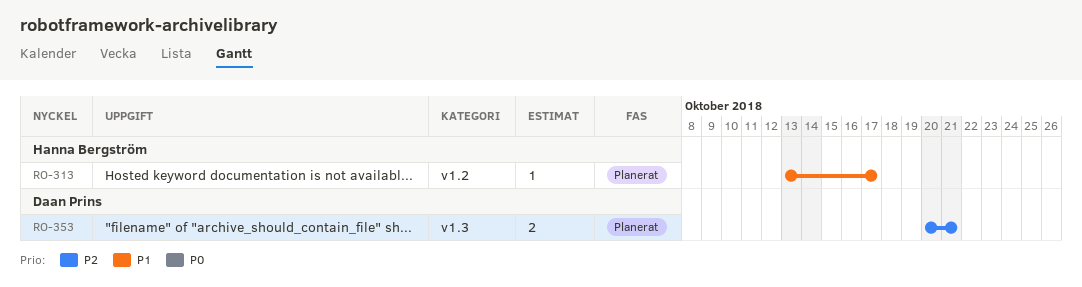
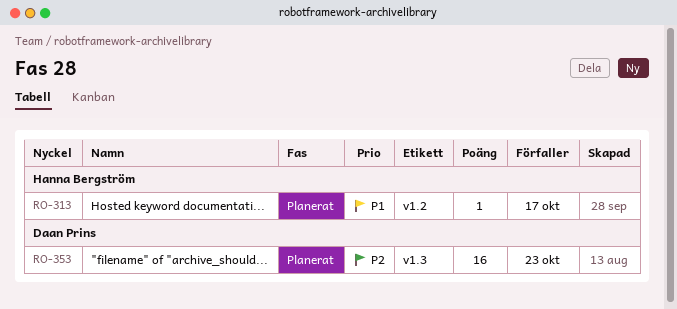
RO-353, estimate: 2 -> 16
RO-353, due: Oct 21 -> Oct 23

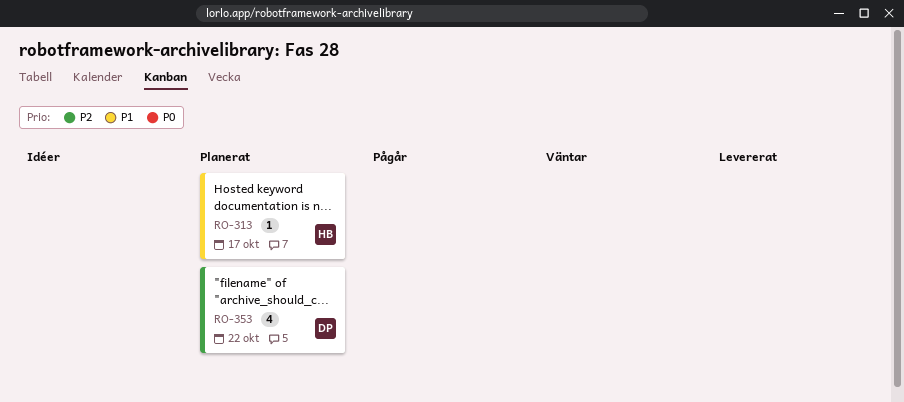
RO-353, estimate: 16 -> 4
RO-353, due: Oct 23 -> Oct 22

